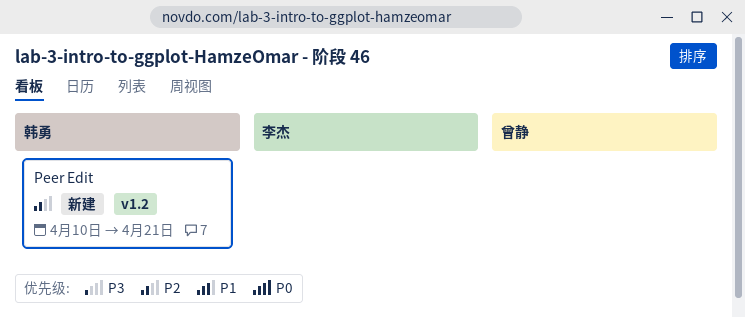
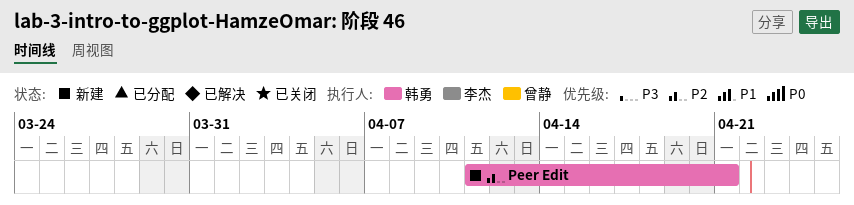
Peer Edit, start: Apr 10 -> Apr 11

